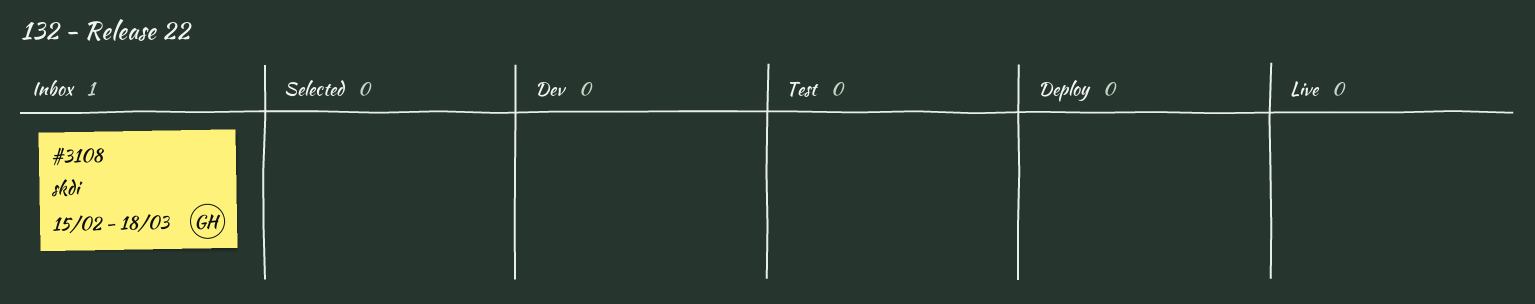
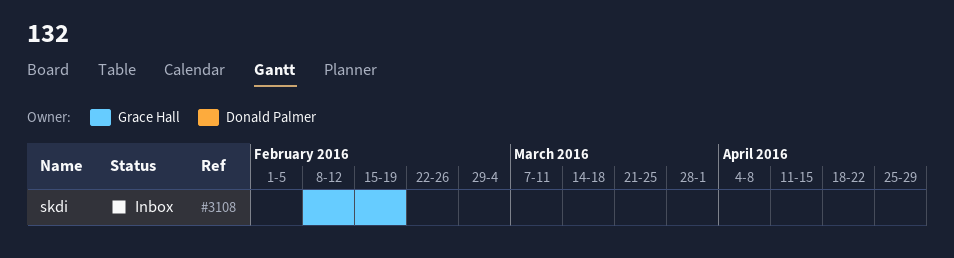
#3108, start: Feb 15 -> Feb 8
#3108, due: Mar 18 -> Feb 19

